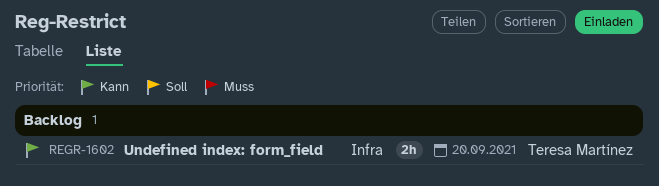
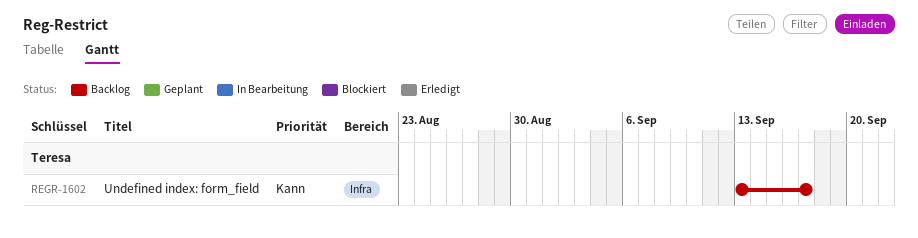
REGR-1602, due: Sep 20 -> Sep 17

